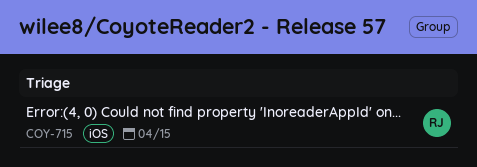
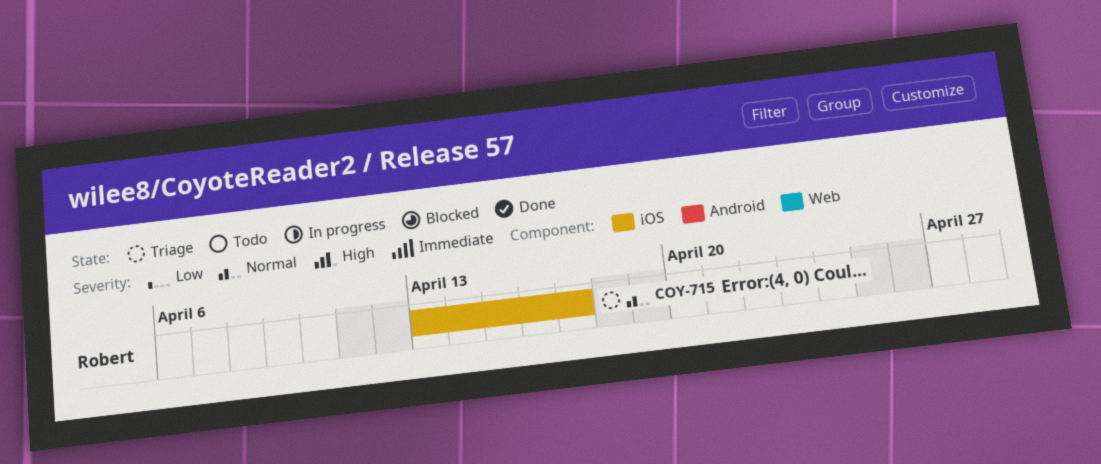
COY-715, due: Apr 15 -> Apr 17

